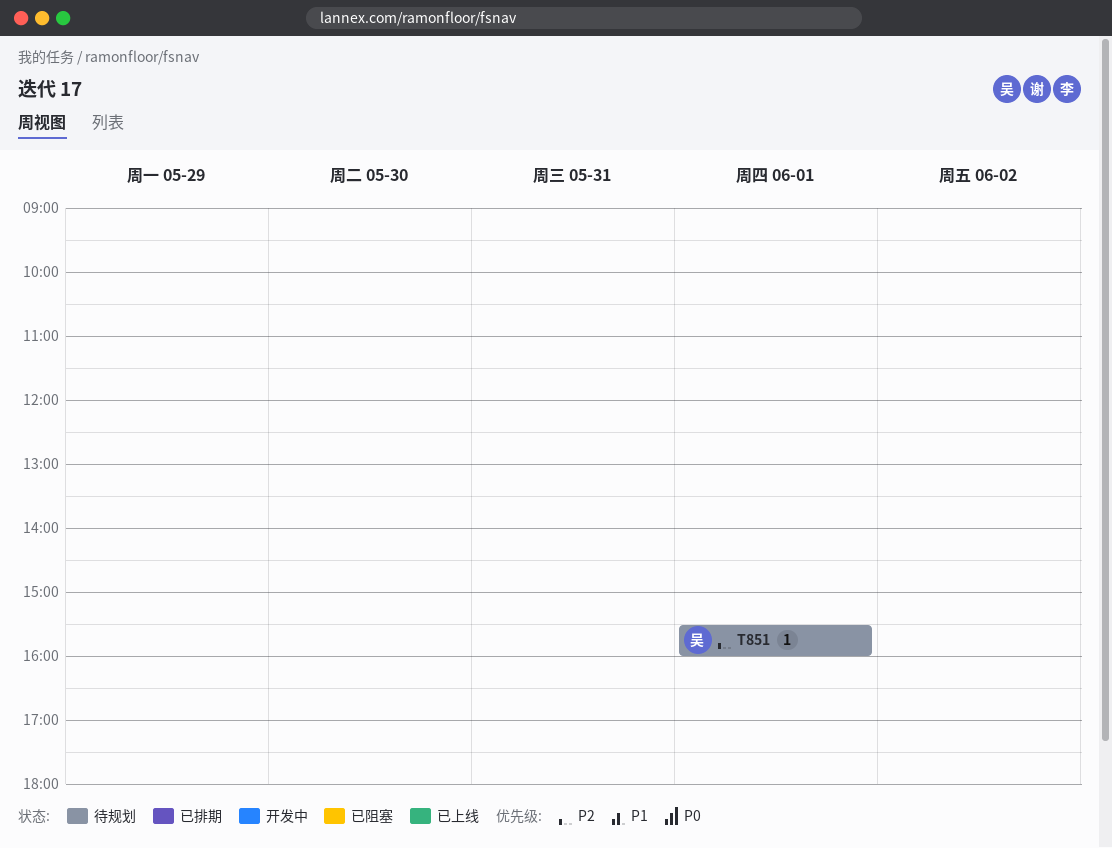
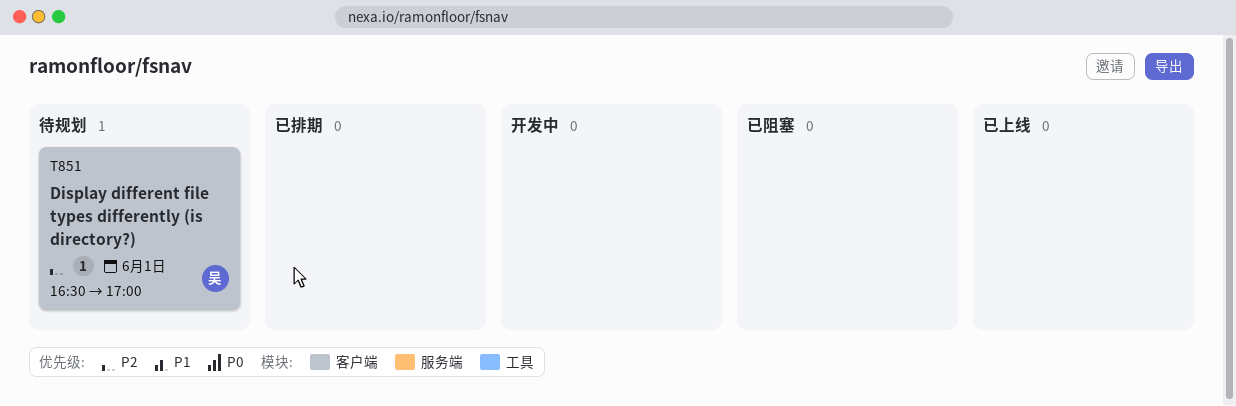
T851, begins: 15:30 -> 16:30
T851, ends: 16:00 -> 17:00

